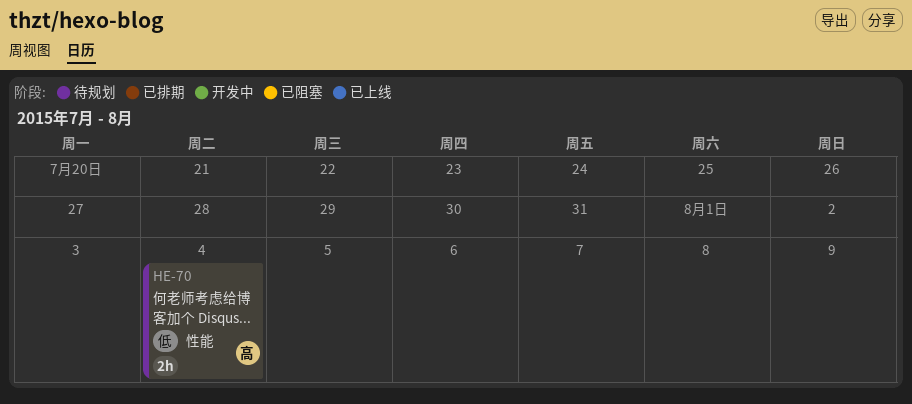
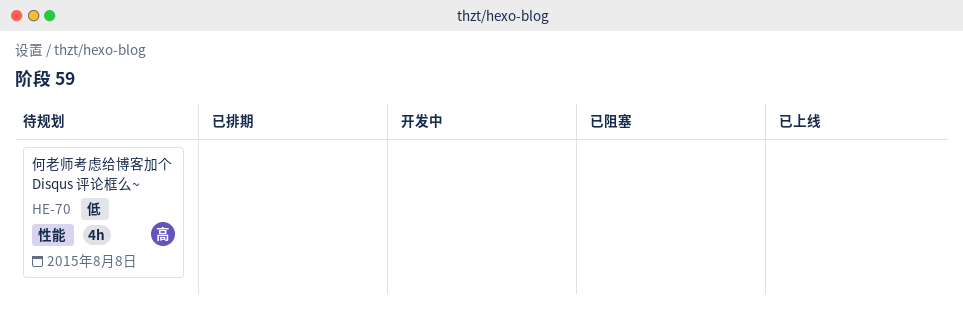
HE-70, estimate: 2h -> 4h
HE-70, due: Aug 4 -> Aug 8

